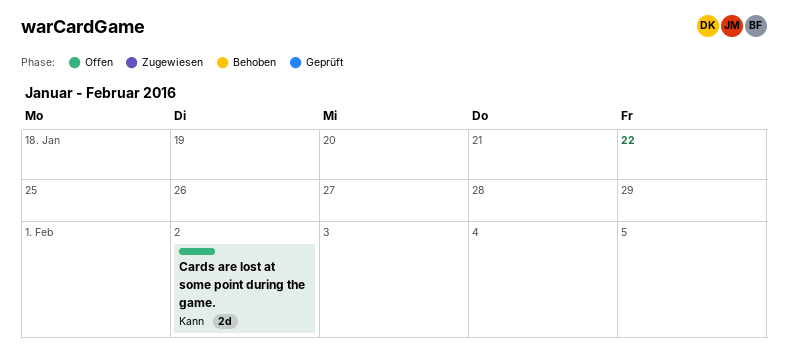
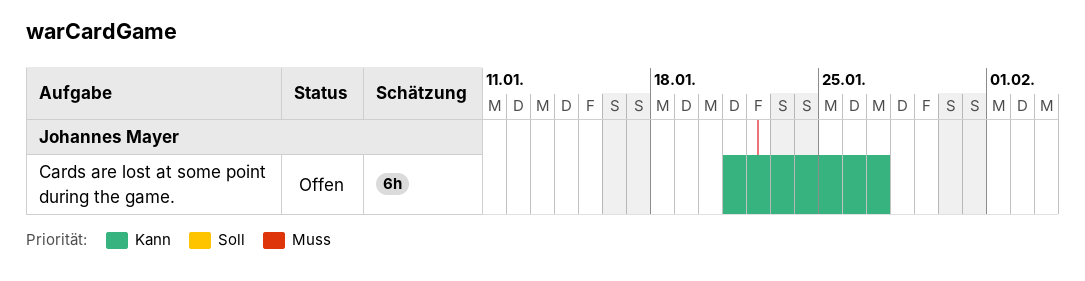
Cards are lost at some point during the game., estimate: 2d -> 6h
Cards are lost at some point during the game., due: Feb 2 -> Jan 27

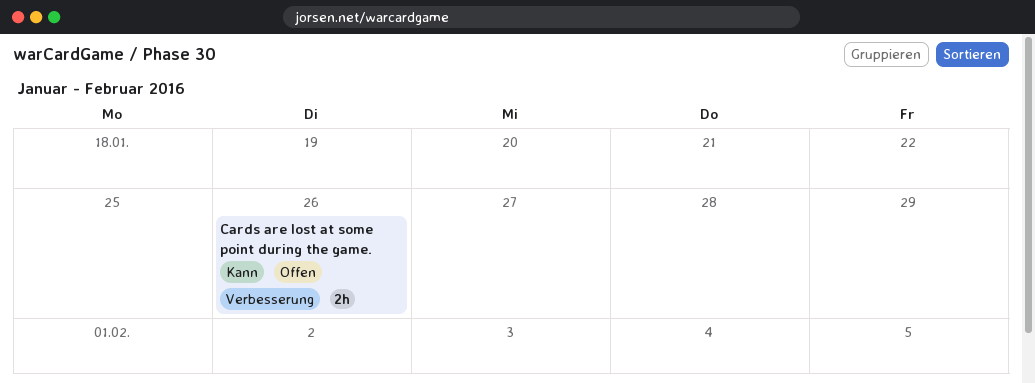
Cards are lost at some point during the game., estimate: 6h -> 2h
Cards are lost at some point during the game., due: Jan 27 -> Jan 26

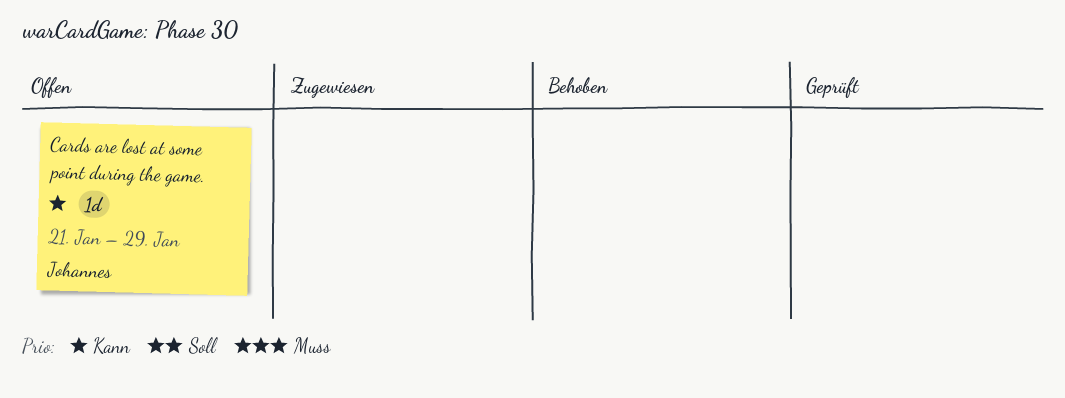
Cards are lost at some point during the game., estimate: 2h -> 1d
Cards are lost at some point during the game., due: Jan 26 -> Jan 29

